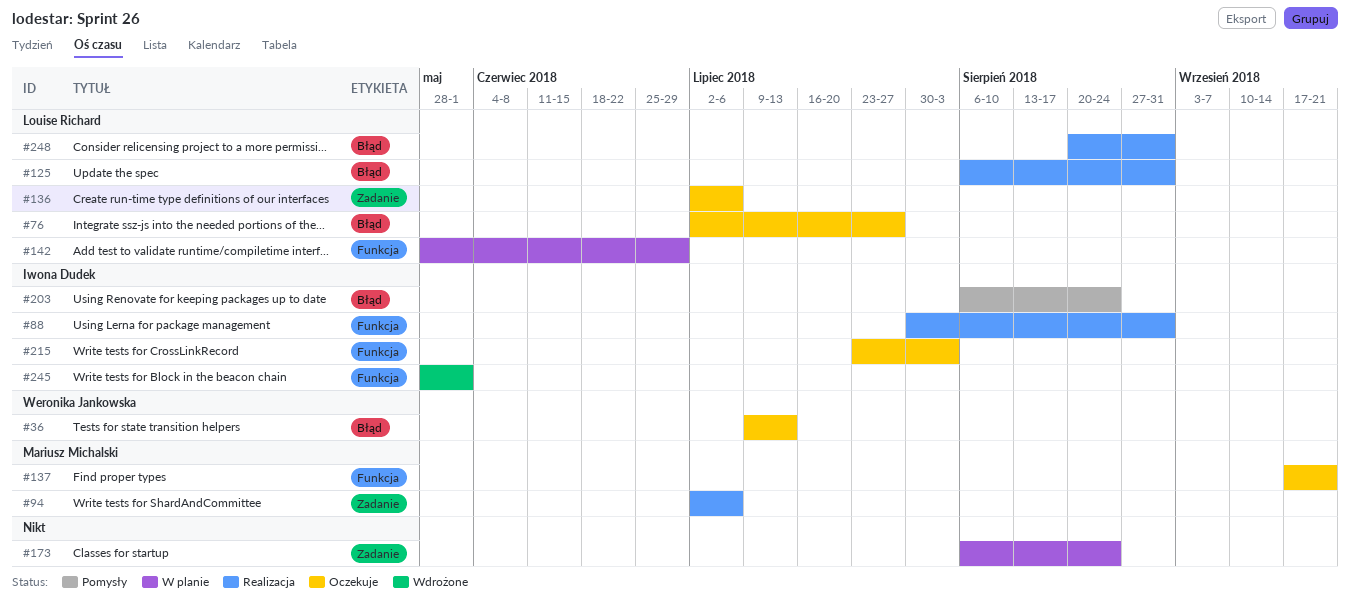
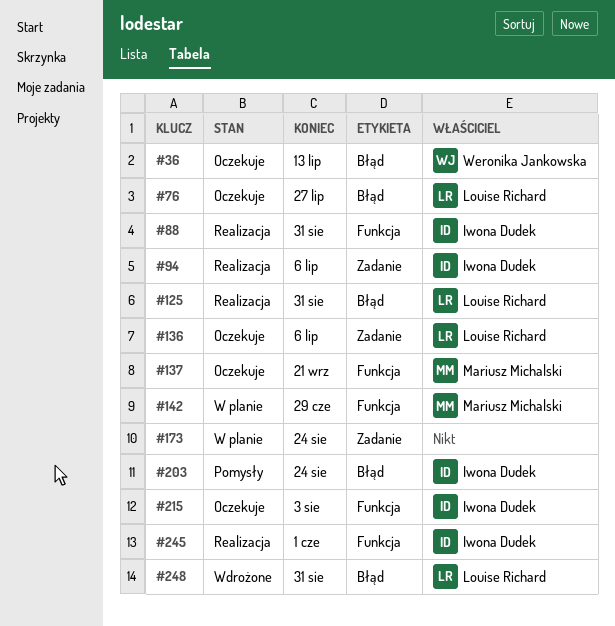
#94, owner: Mariusz Michalski -> Iwona Dudek
#142, owner: Louise Richard -> Mariusz Michalski
#245, status: Wdrożone -> Realizacja
#248, status: Realizacja -> Wdrożone

